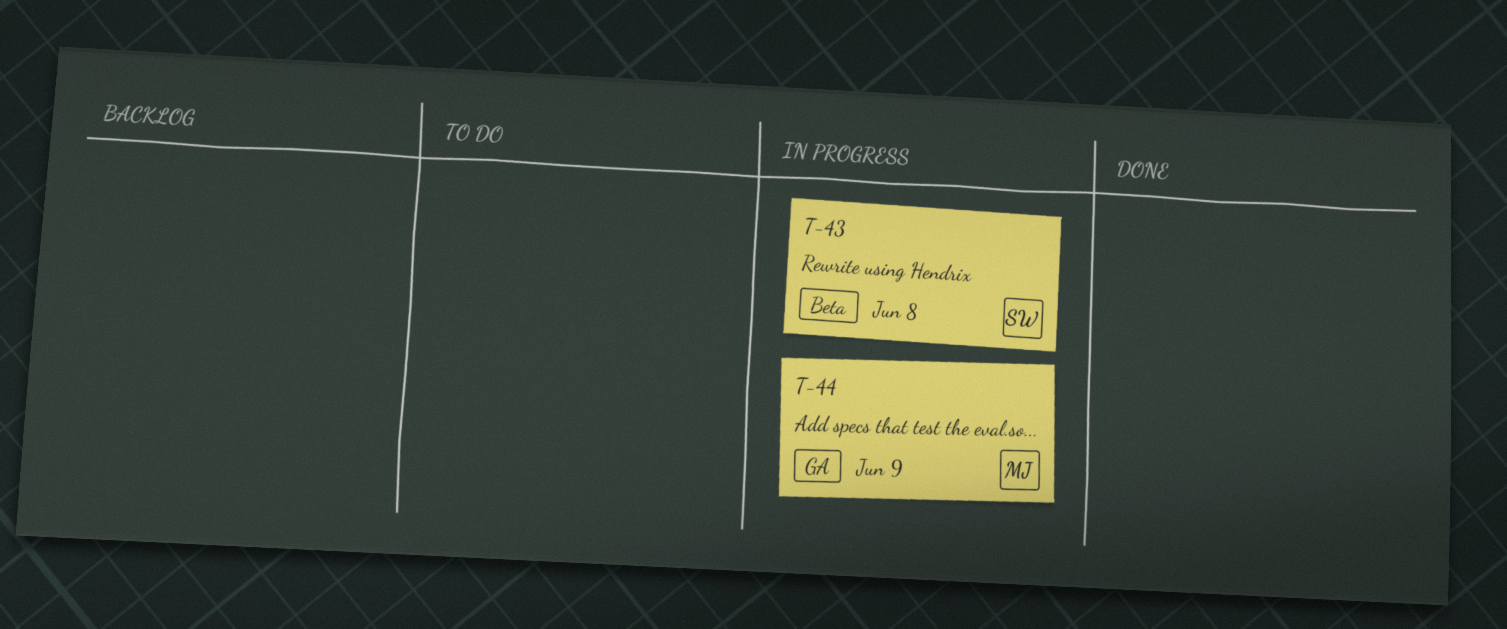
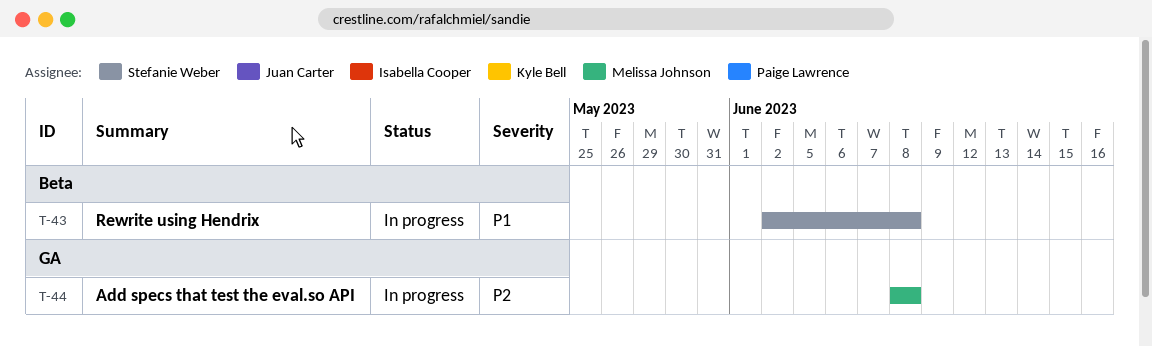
T-44, due: Jun 9 -> Jun 8

